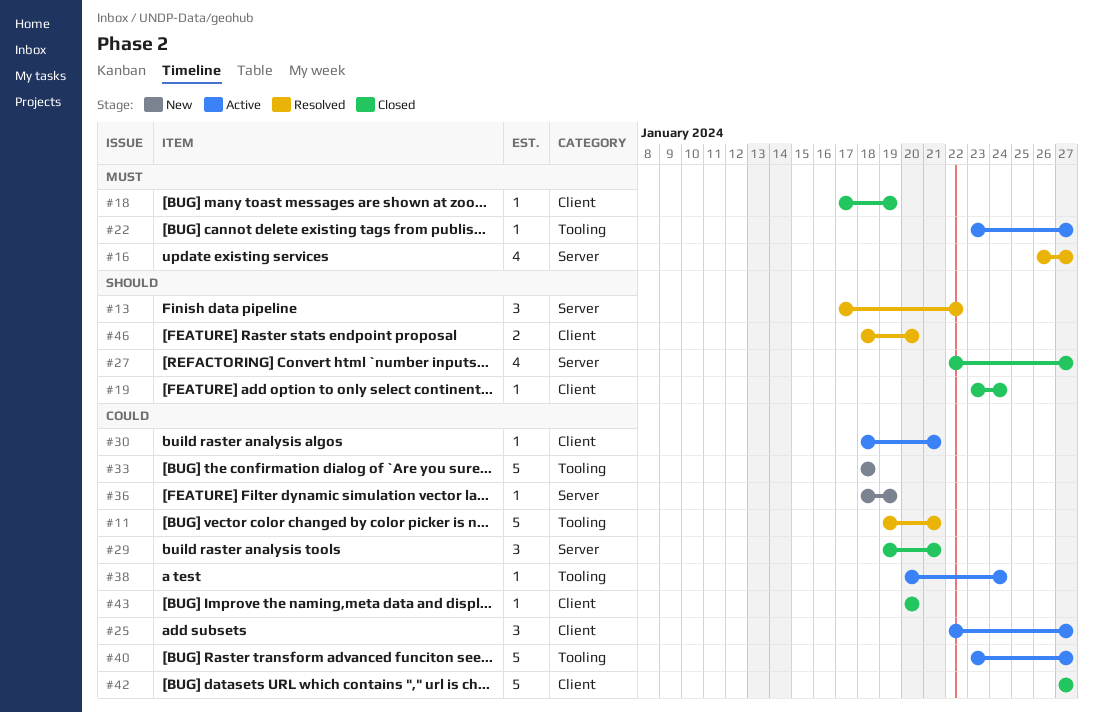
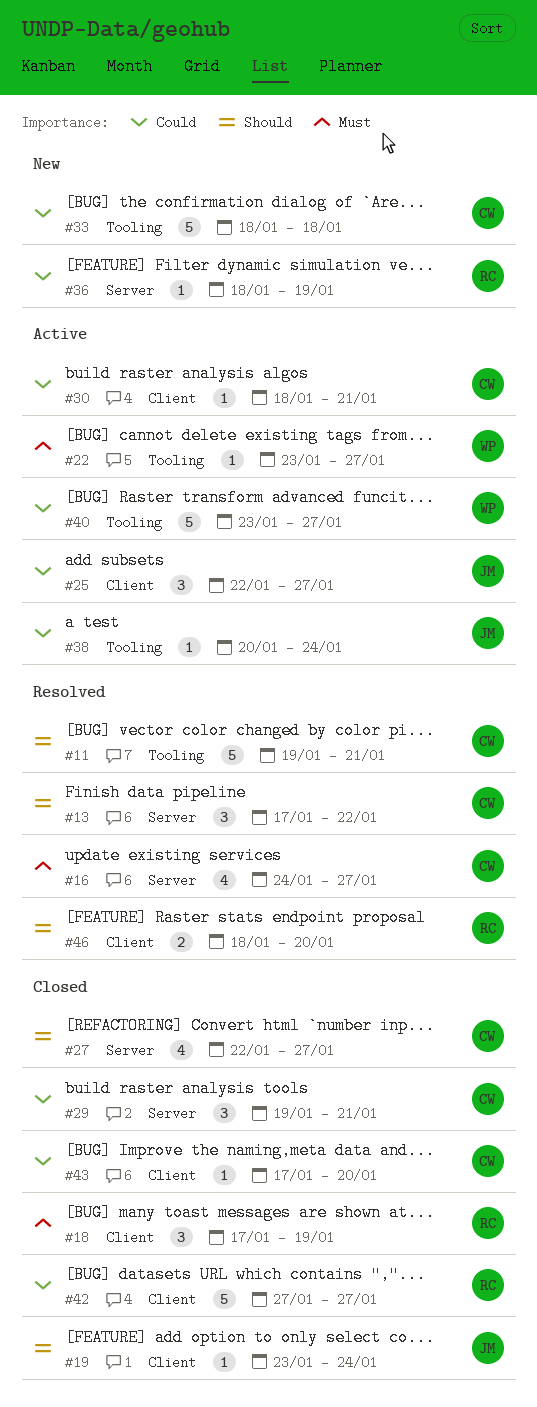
#11, priority: Could -> Should
#16, start: Jan 26 -> Jan 24
#18, estimate: 1 -> 3
#43, start: Jan 20 -> Jan 17

